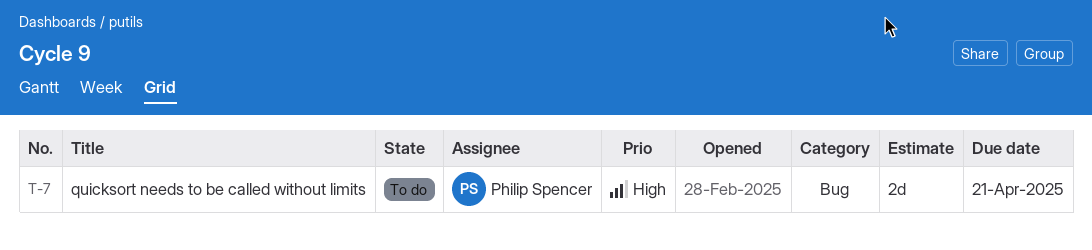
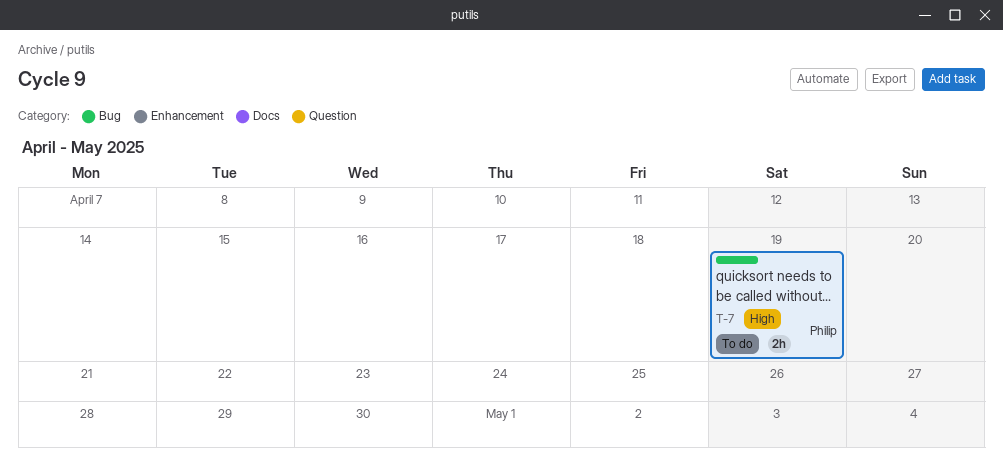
T-7, estimate: 2d -> 2h
T-7, due: Apr 21 -> Apr 19

